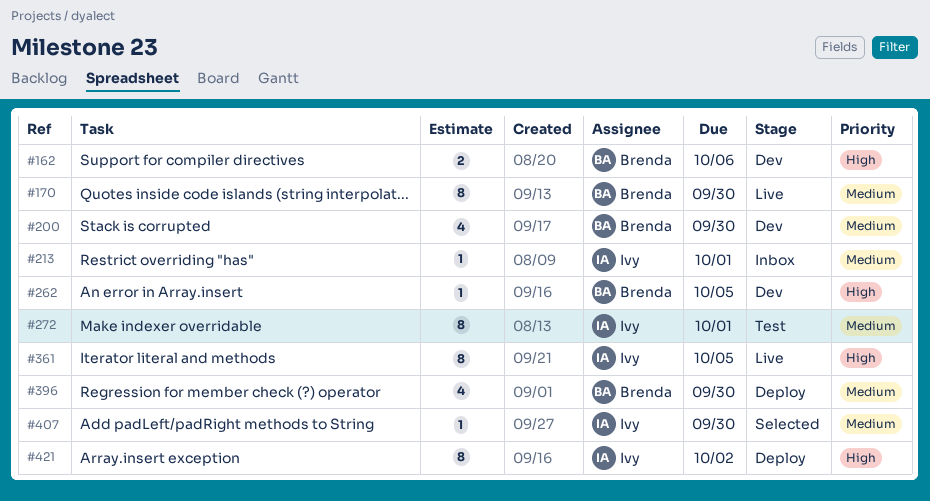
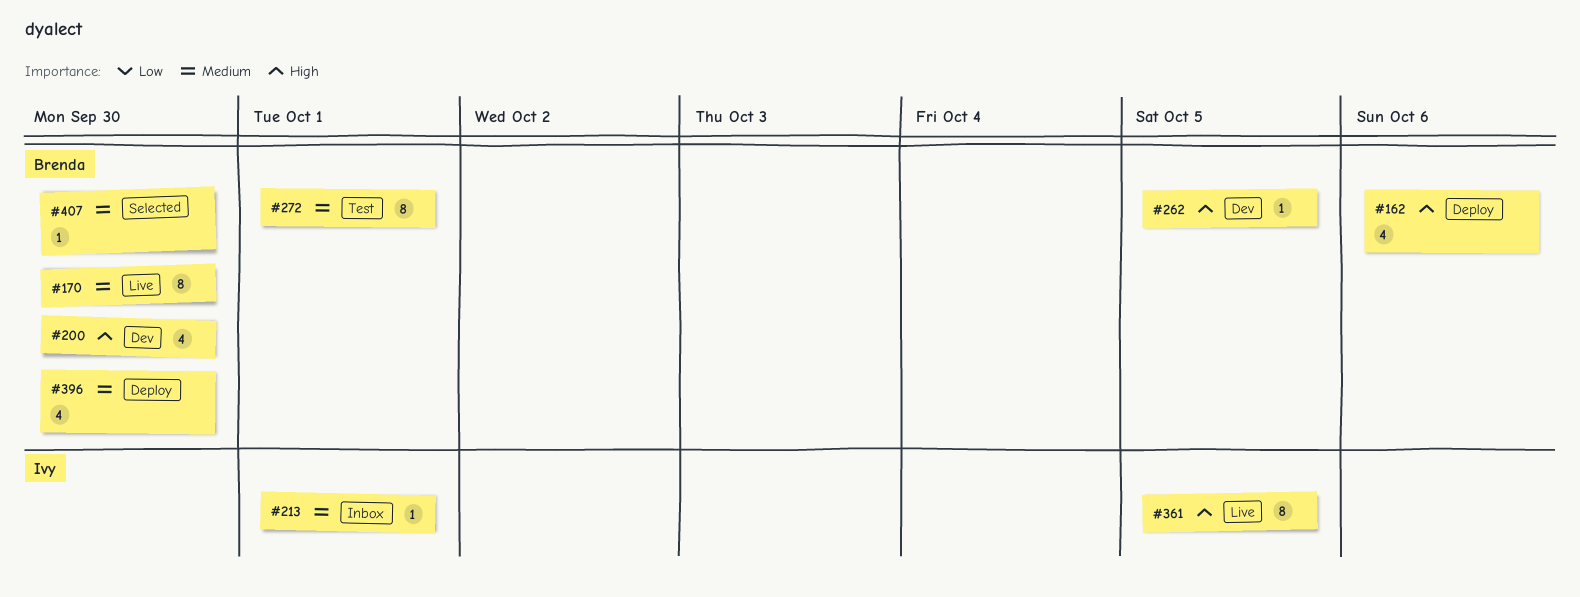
#162, status: Dev -> Deploy
#162, estimate: 2 -> 4
#200, priority: Medium -> High
#272, owner: Ivy -> Brenda
#407, owner: Ivy -> Brenda
#421: present -> none

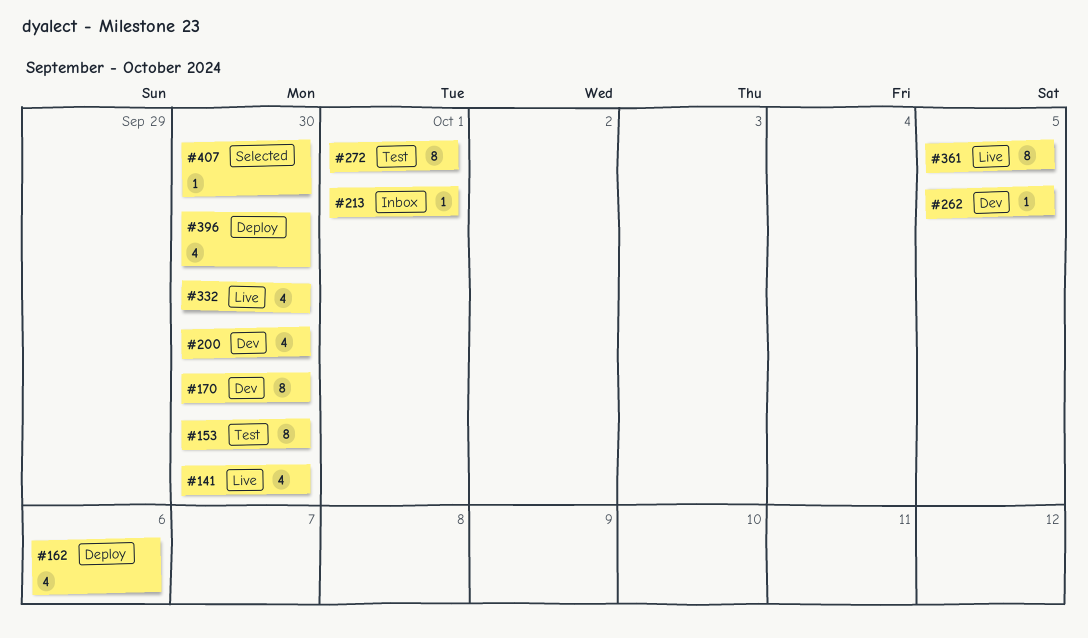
#141: none -> present
#153: none -> present
#170, status: Live -> Dev
#332: none -> present

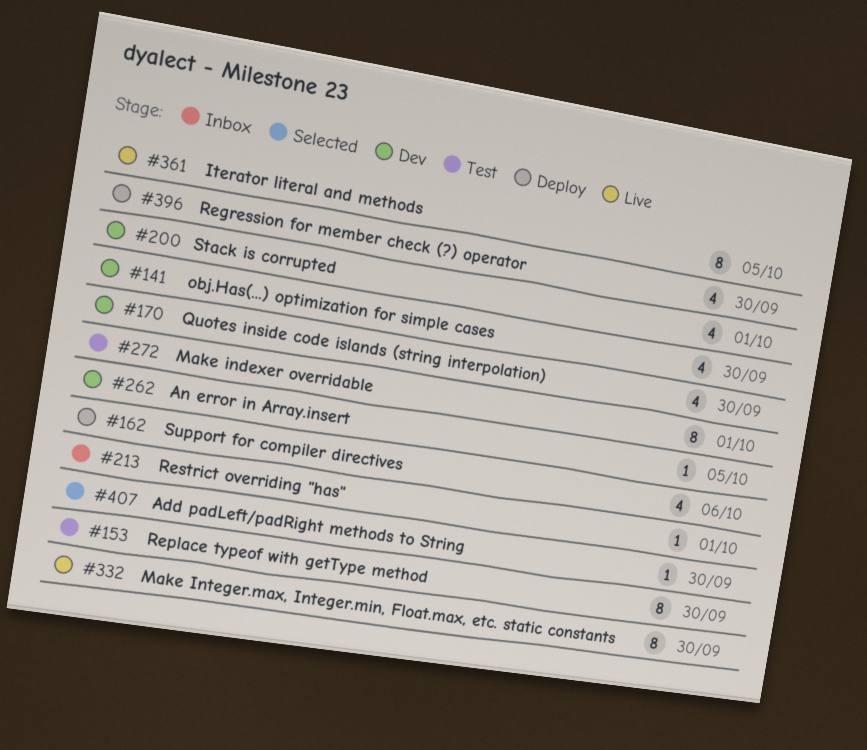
#141, status: Live -> Dev
#170, estimate: 8 -> 4
#200, due: Sep 30 -> Oct 1
#332, estimate: 4 -> 8

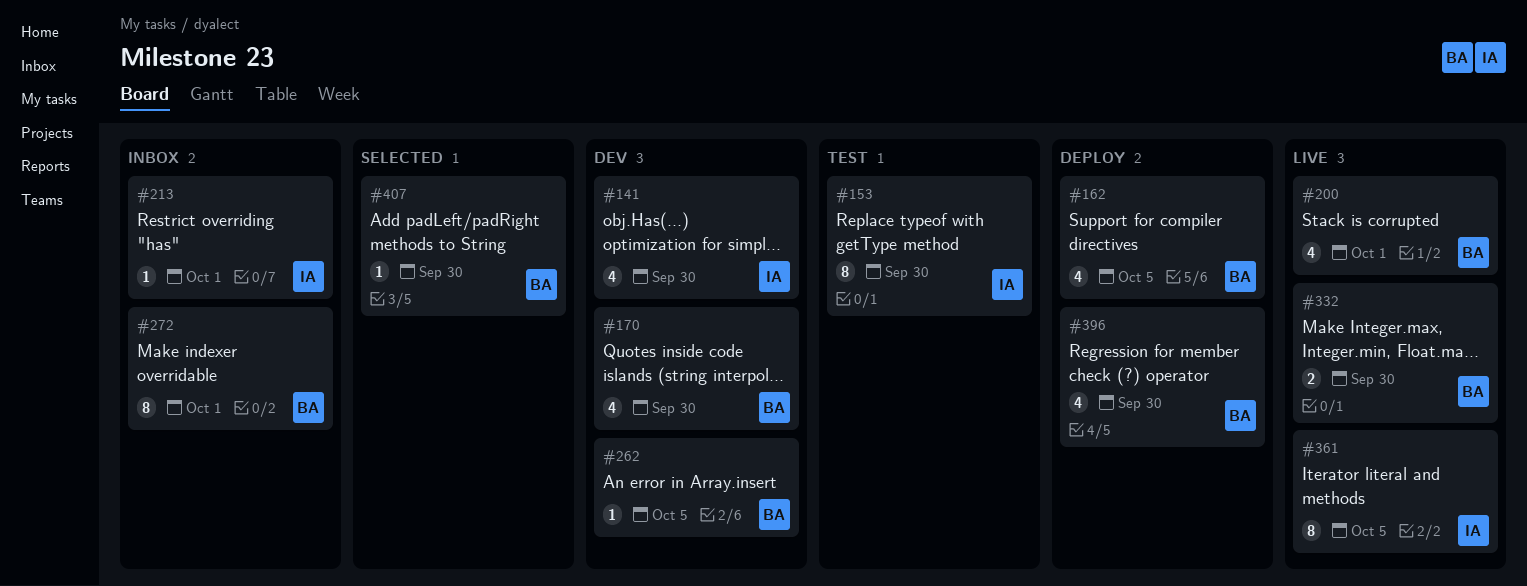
#162, due: Oct 6 -> Oct 5
#200, status: Dev -> Live
#272, status: Test -> Inbox
#332, estimate: 8 -> 2

